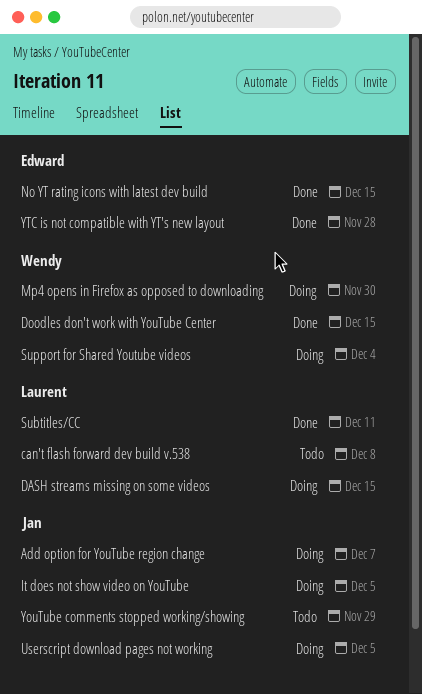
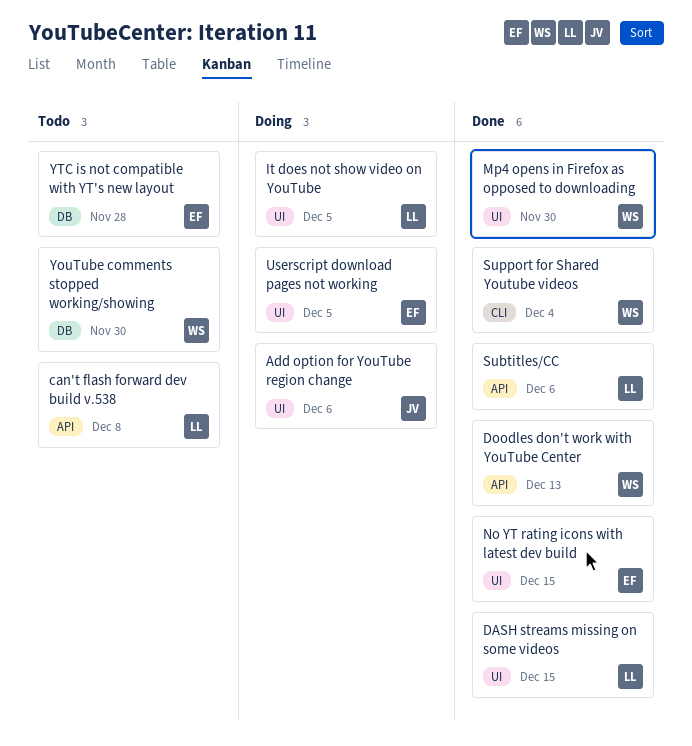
Add option for YouTube region change, due: Dec 7 -> Dec 6
DASH streams missing on some videos, status: Doing -> Done
Doodles don't work with YouTube Center, due: Dec 15 -> Dec 13
It does not show video on YouTube, owner: Jan -> Laurent
Mp4 opens in Firefox as opposed to downloading, status: Doing -> Done
Subtitles/CC, due: Dec 11 -> Dec 6
Support for Shared Youtube videos, status: Doing -> Done
Userscript download pages not working, owner: Jan -> Edward
YouTube comments stopped working/showing, owner: Jan -> Wendy
YouTube comments stopped working/showing, due: Nov 29 -> Nov 30
YTC is not compatible with YT's new layout, status: Done -> Todo

